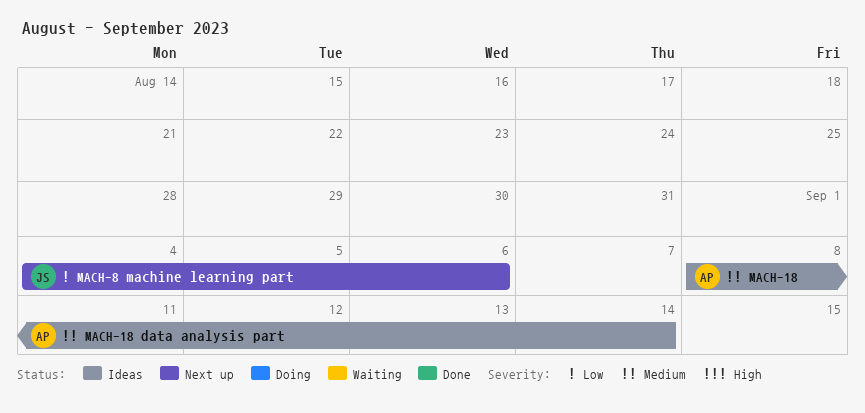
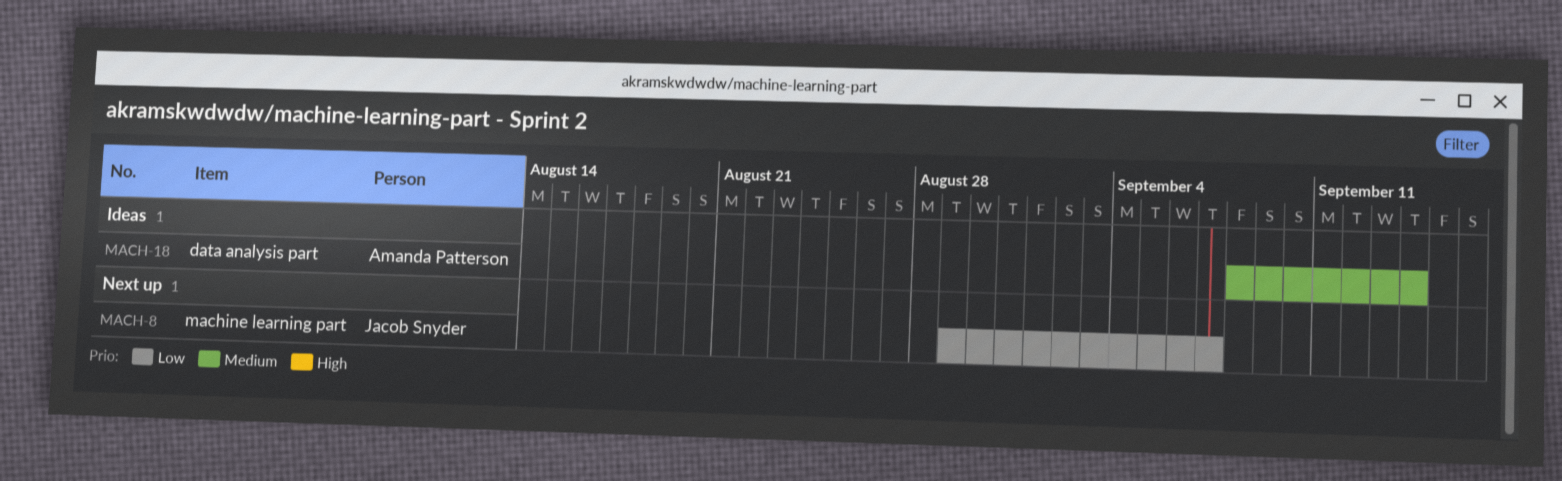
MACH-8, start: Sep 4 -> Aug 29
MACH-8, due: Sep 6 -> Sep 7

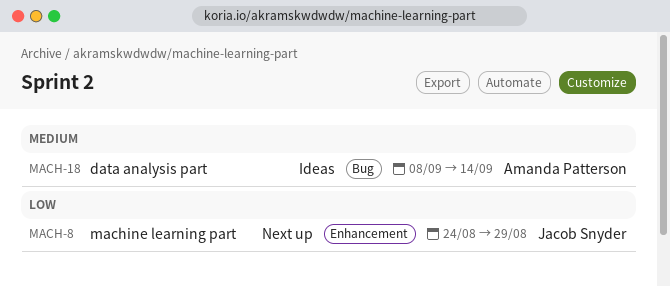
MACH-8, start: Aug 29 -> Aug 24
MACH-8, due: Sep 7 -> Aug 29

